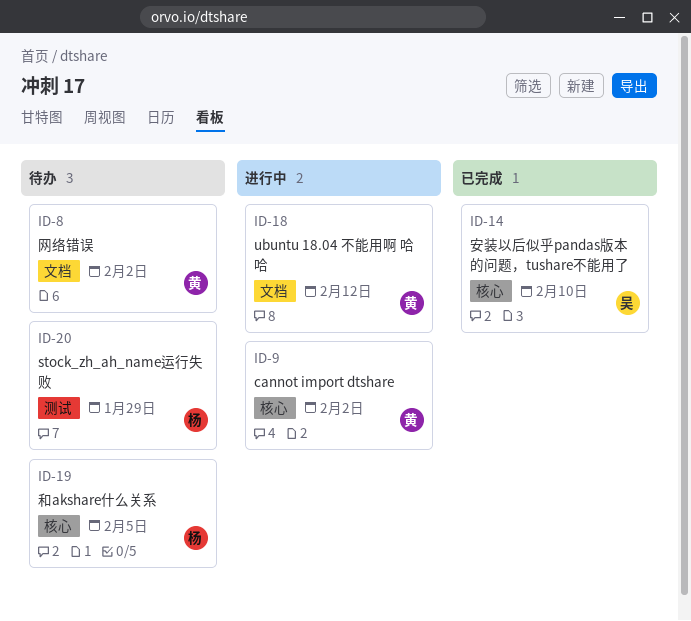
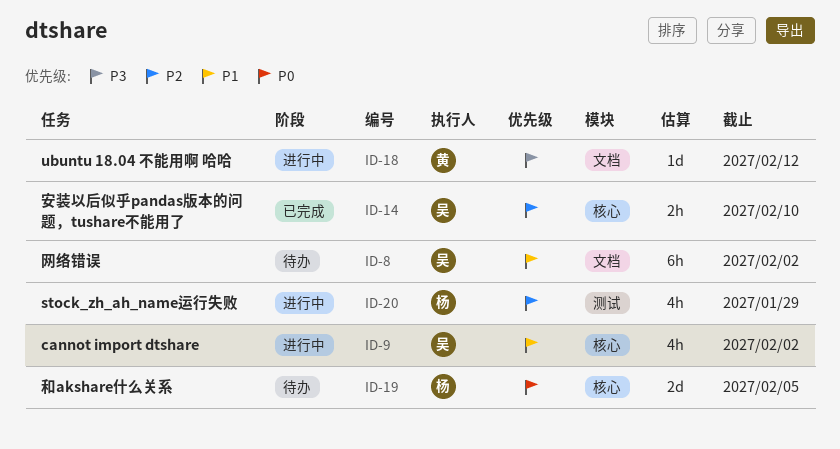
ID-8, owner: 黄 -> 吴
ID-9, owner: 黄 -> 吴
ID-20, status: 待办 -> 进行中

